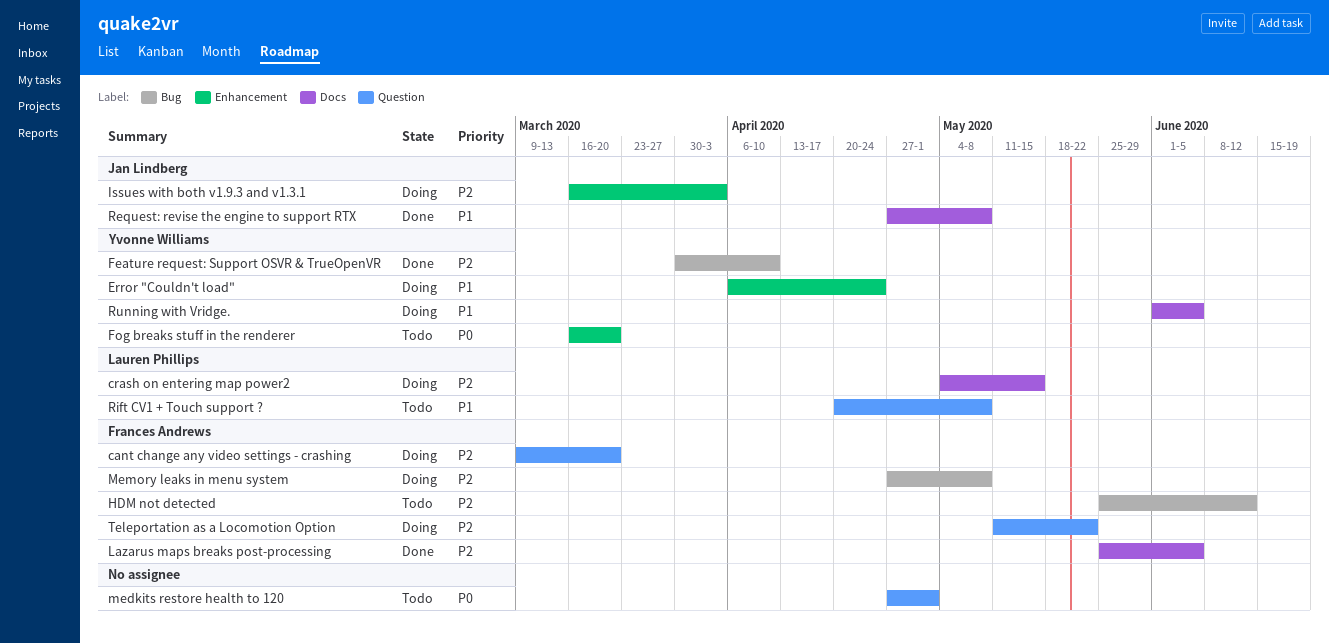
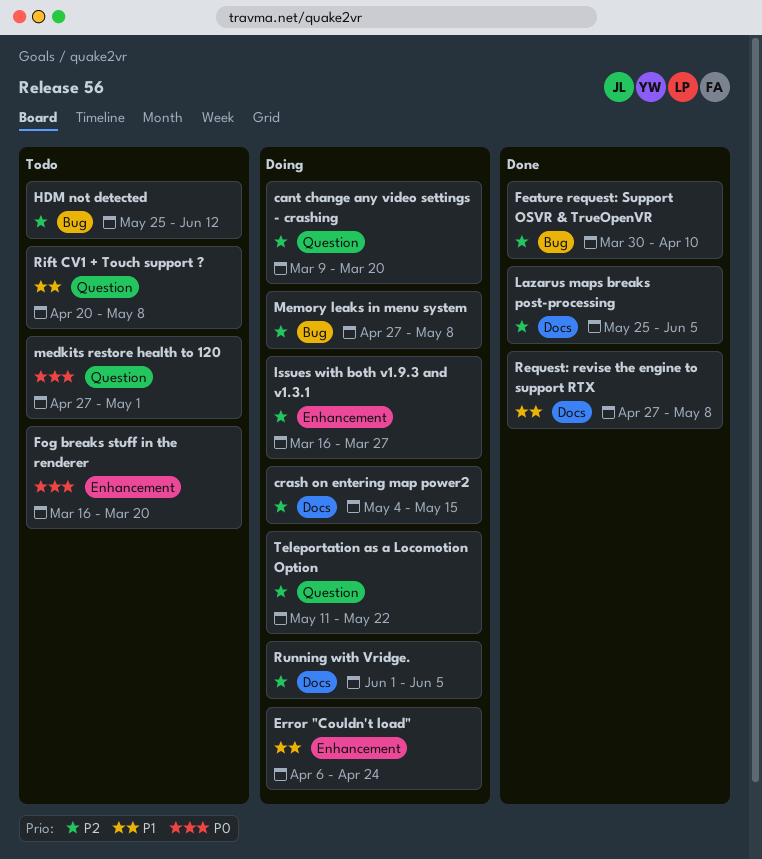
Issues with both v1.9.3 and v1.3.1, due: Apr 3 -> Mar 27
Running with Vridge., priority: P1 -> P2

